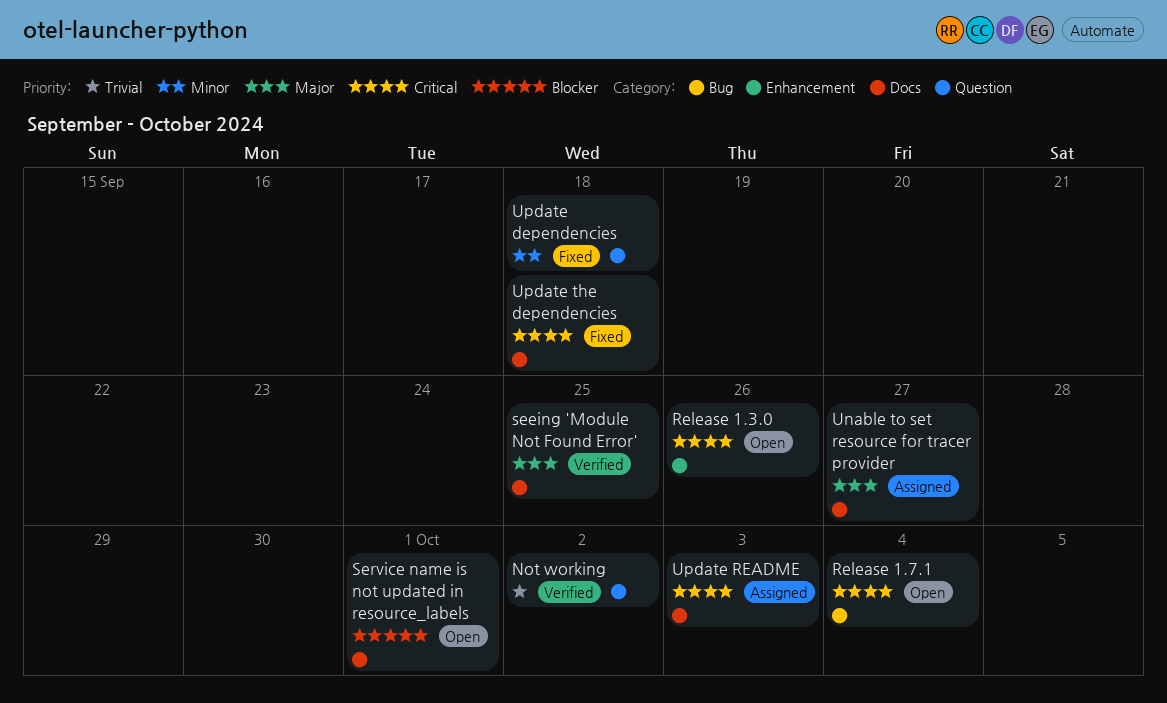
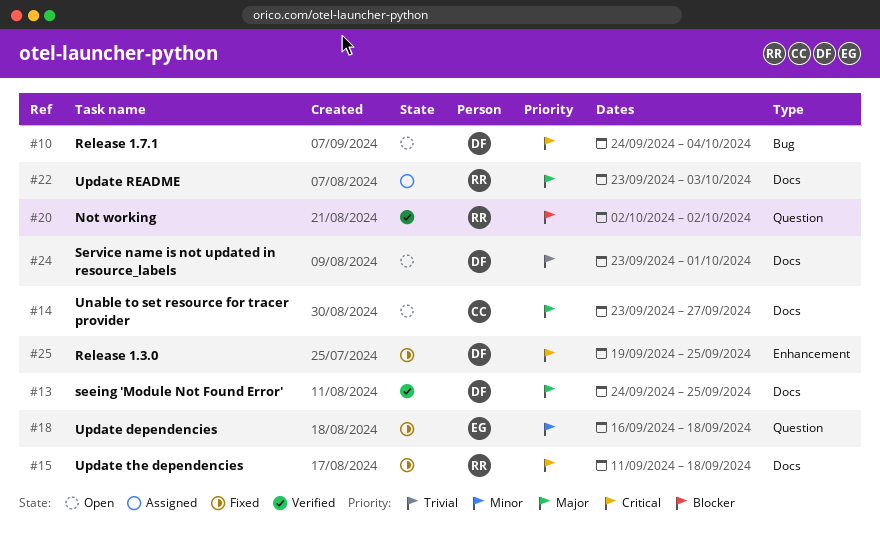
Not working, priority: Trivial -> Blocker
Release 1.3.0, status: Open -> Fixed
Release 1.3.0, due: Sep 26 -> Sep 25
Service name is not updated in resource_labels, priority: Blocker -> Trivial
Unable to set resource for tracer provider, status: Assigned -> Open
Update README, priority: Critical -> Major

